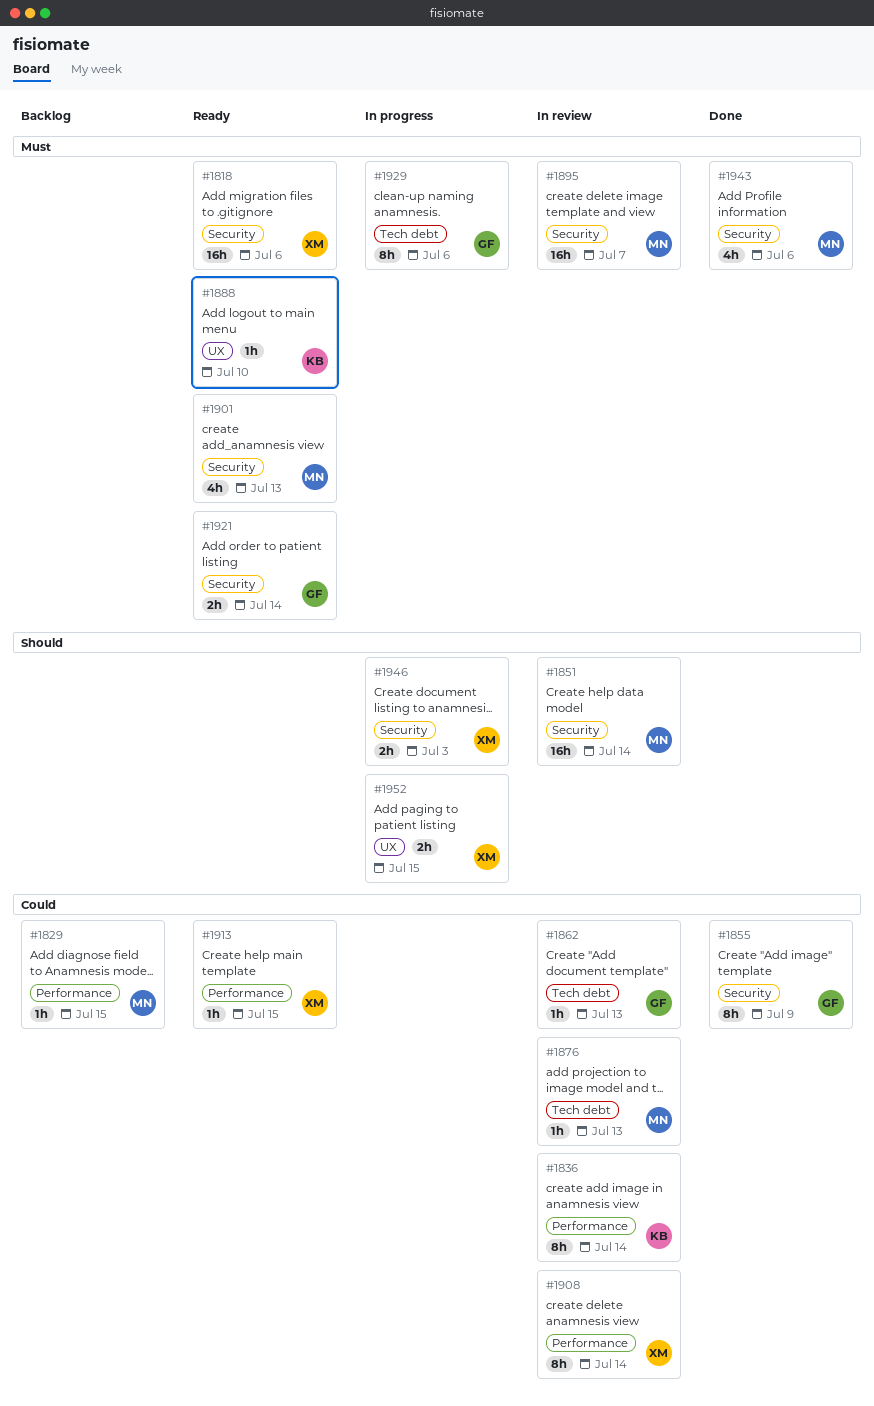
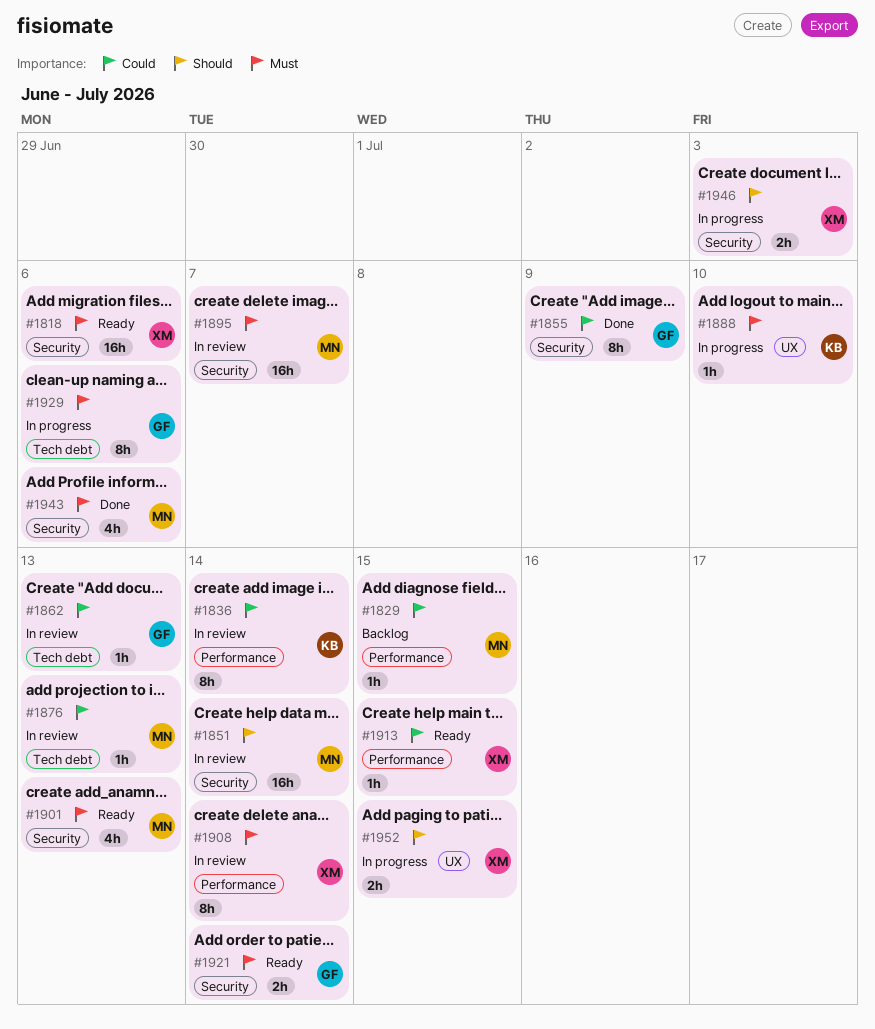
#1888, status: Ready -> In progress
#1908, priority: Could -> Must

